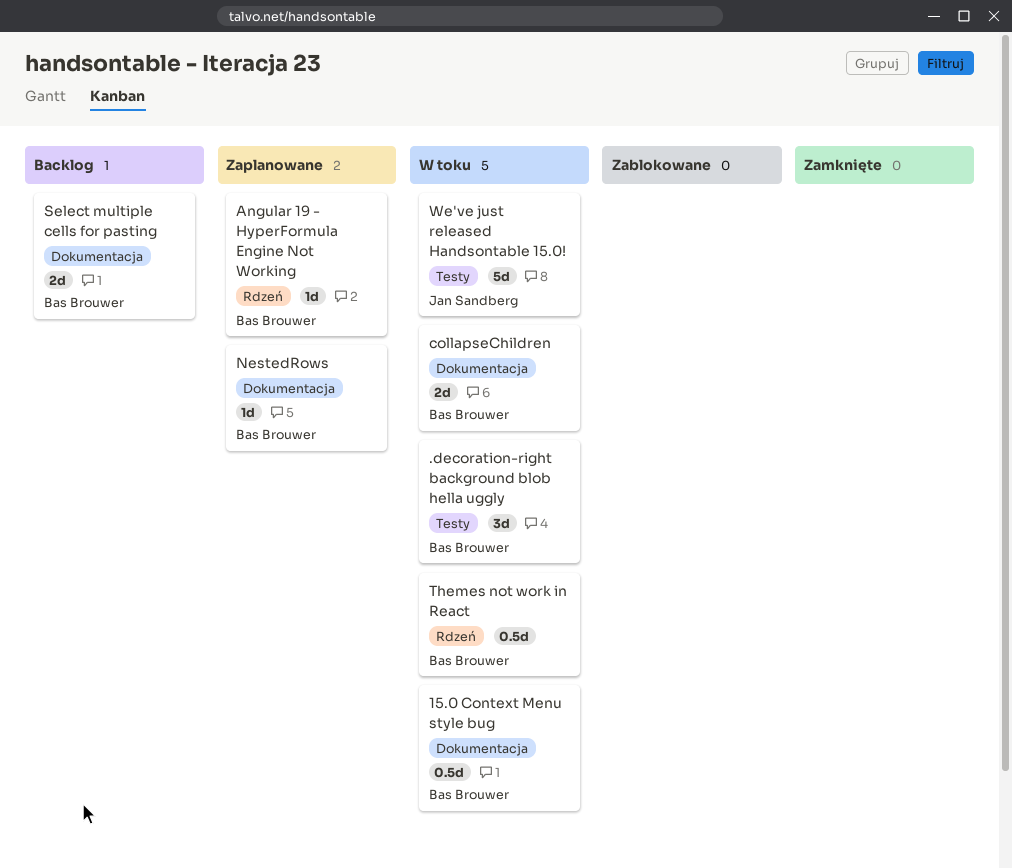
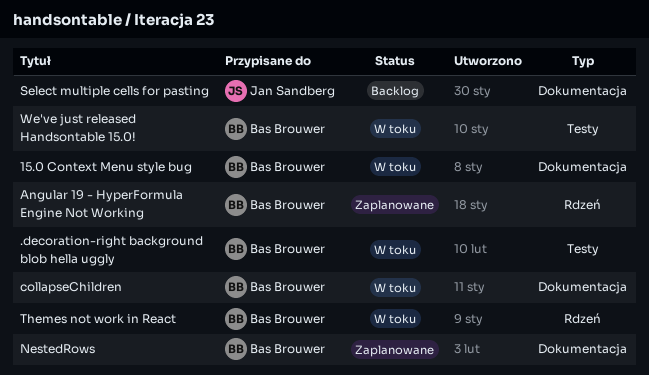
Select multiple cells for pasting, owner: Bas Brouwer -> Jan Sandberg
We've just released Handsontable 15.0!, owner: Jan Sandberg -> Bas Brouwer

